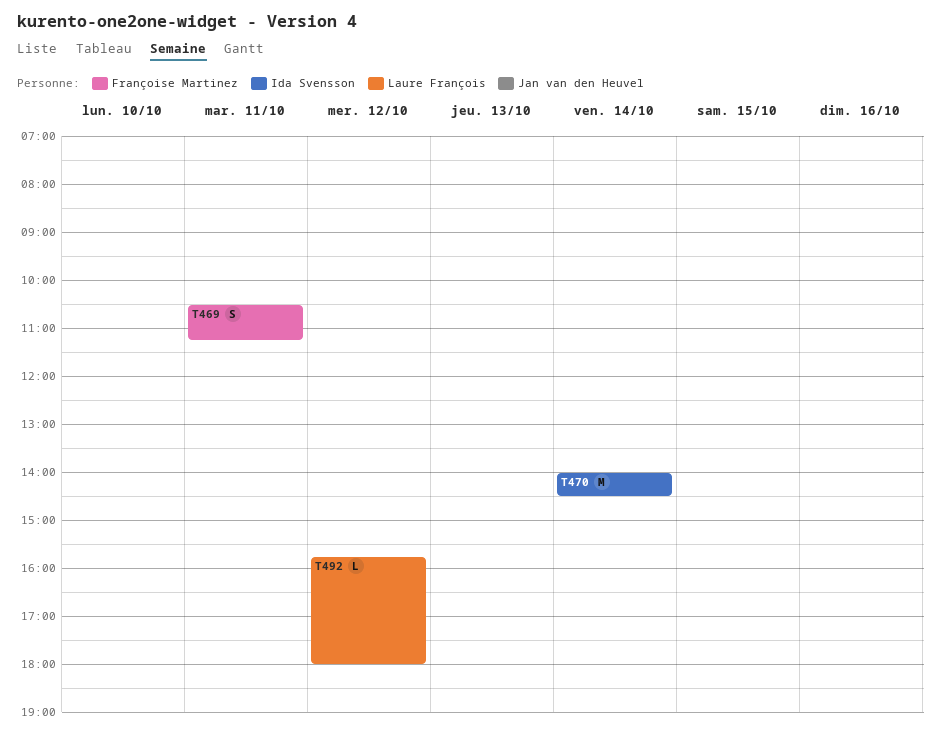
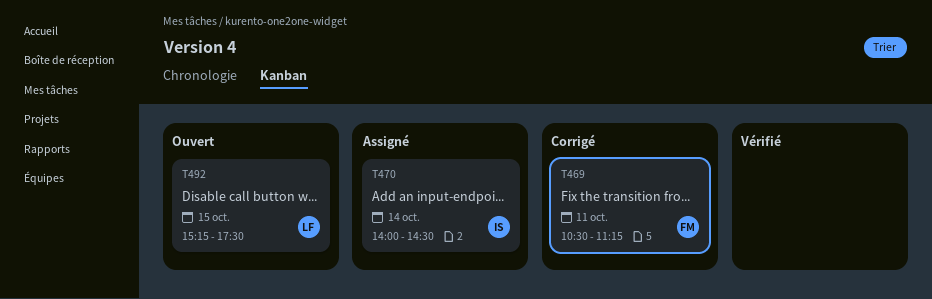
T492, day: Oct 12 -> Oct 15
T492, begins: 15:45 -> 15:15
T492, ends: 18:00 -> 17:30

